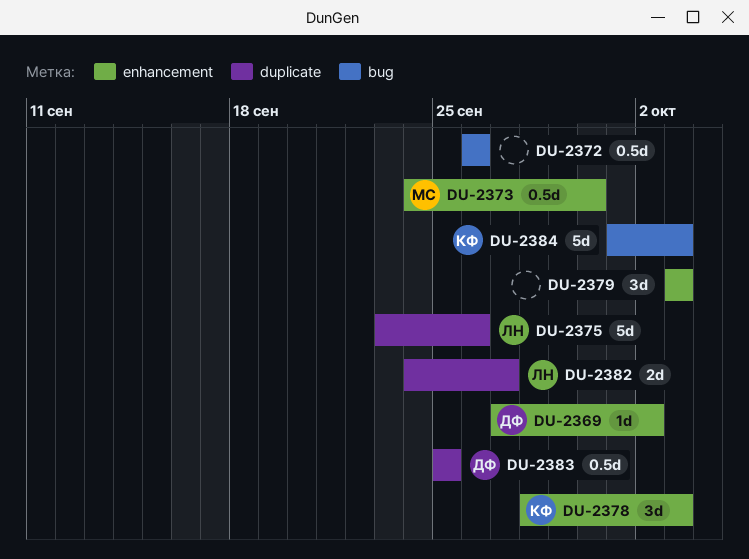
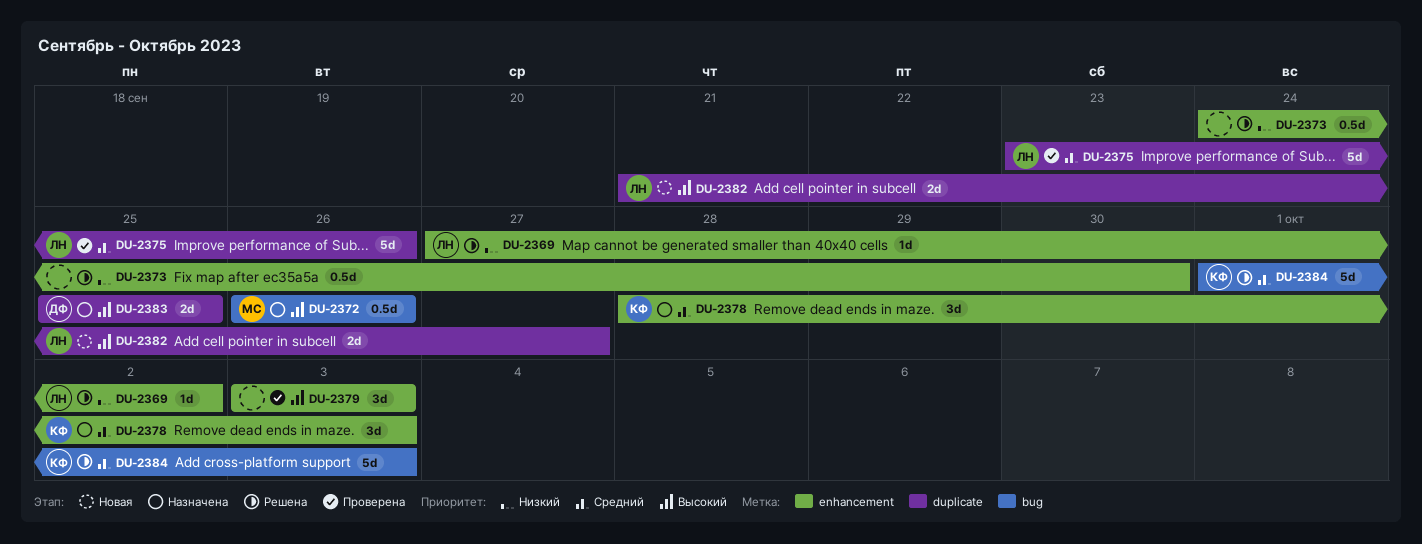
DU-2369, owner: ДФ -> ЛН
DU-2372, owner: none -> МС
DU-2373, owner: МС -> none
DU-2382, start: Sep 24 -> Sep 21
DU-2383, estimate: 0.5d -> 2d

